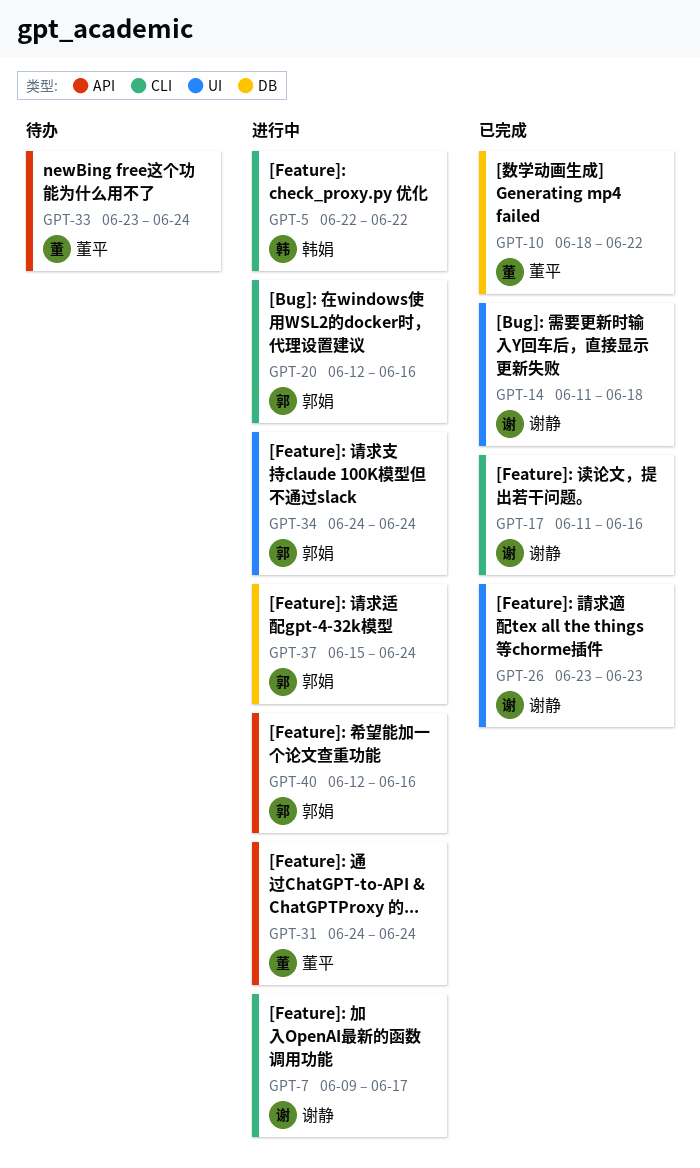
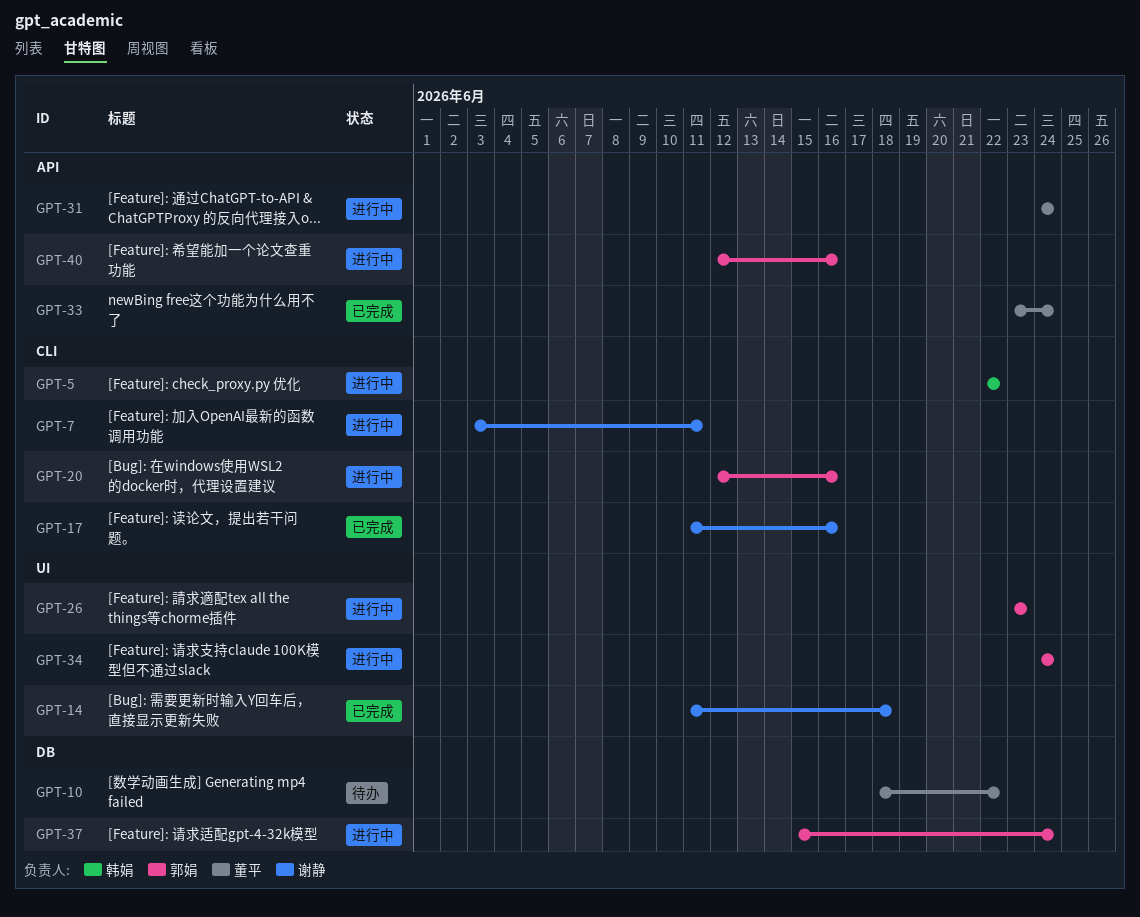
GPT-7, start: Jun 9 -> Jun 3
GPT-7, due: Jun 17 -> Jun 11
GPT-10, status: 已完成 -> 待办
GPT-26, status: 已完成 -> 进行中
GPT-26, owner: 谢静 -> 郭娟
GPT-33, status: 待办 -> 已完成

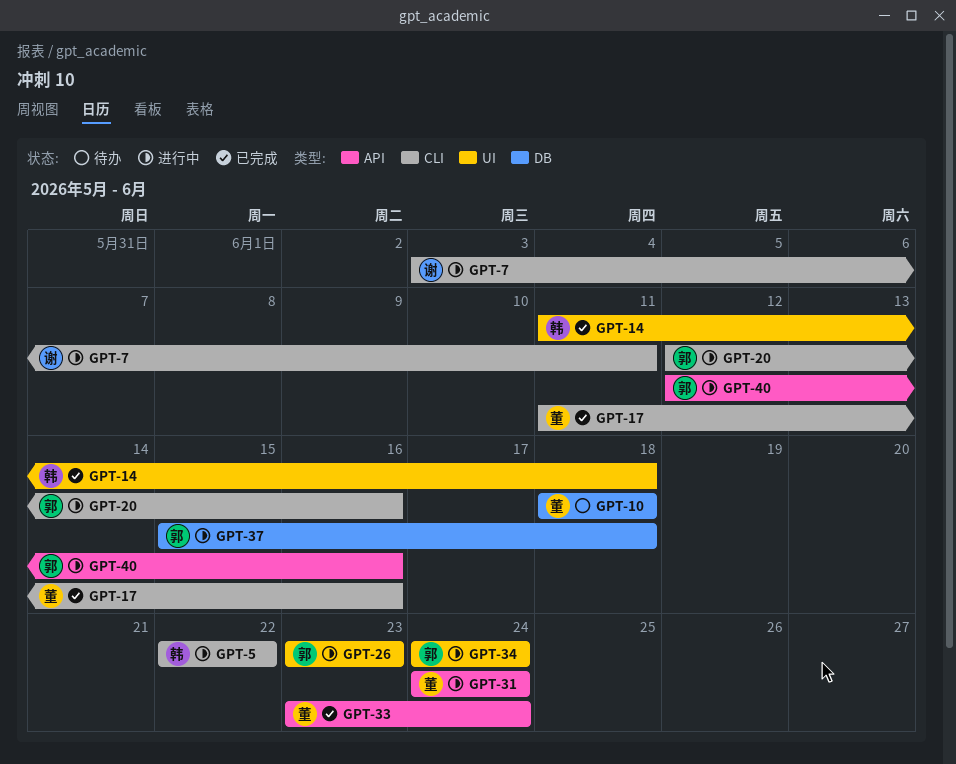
GPT-10, due: Jun 22 -> Jun 18
GPT-14, owner: 谢静 -> 韩娟
GPT-17, owner: 谢静 -> 董平
GPT-37, due: Jun 24 -> Jun 18

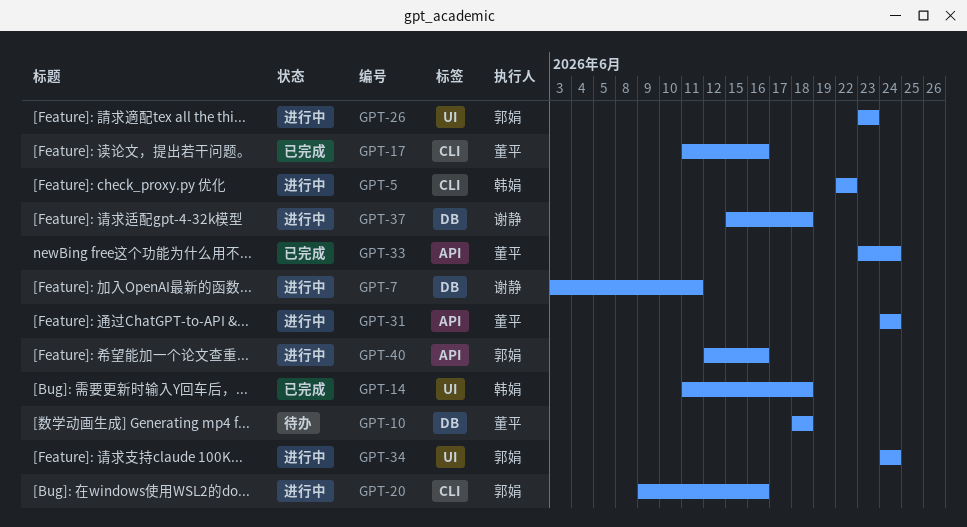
GPT-7, label: CLI -> DB
GPT-20, start: Jun 12 -> Jun 9
GPT-37, owner: 郭娟 -> 谢静

